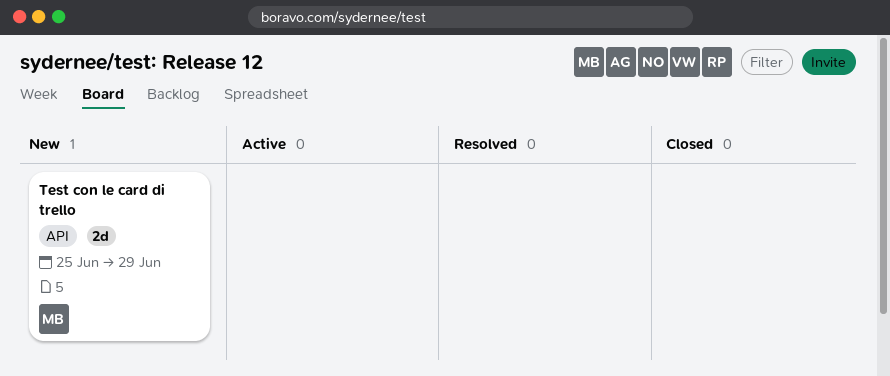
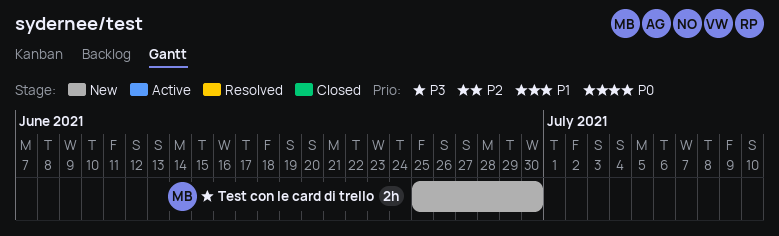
Test con le card di trello, estimate: 2d -> 2h
Test con le card di trello, due: Jun 29 -> Jun 30

